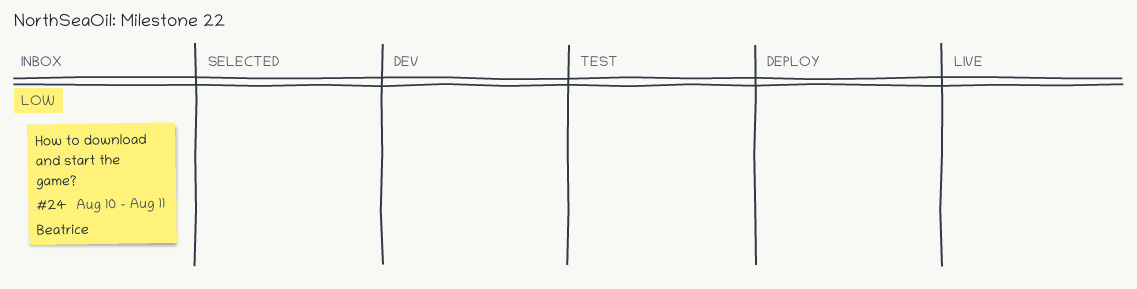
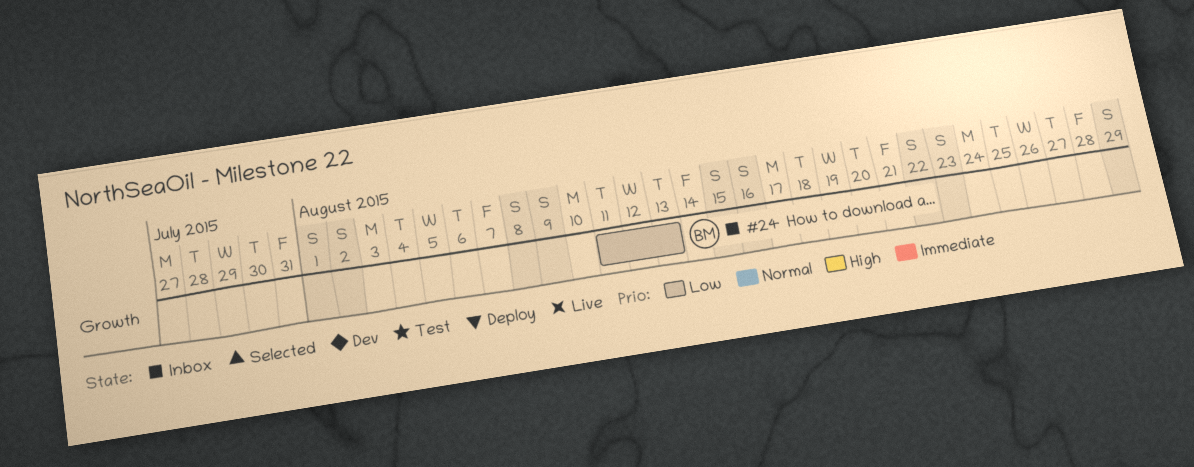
#24, start: Aug 10 -> Aug 11
#24, due: Aug 11 -> Aug 13

